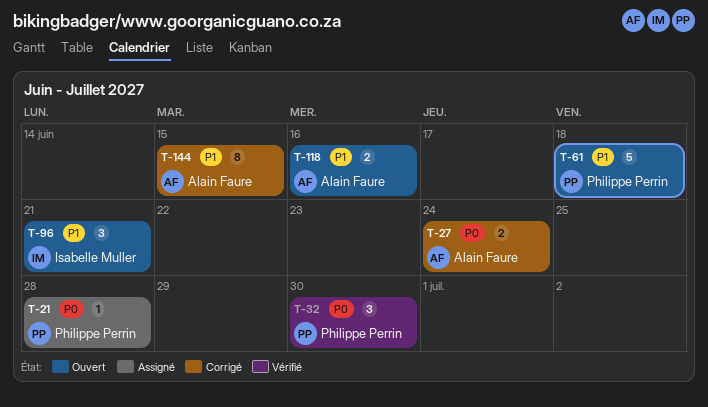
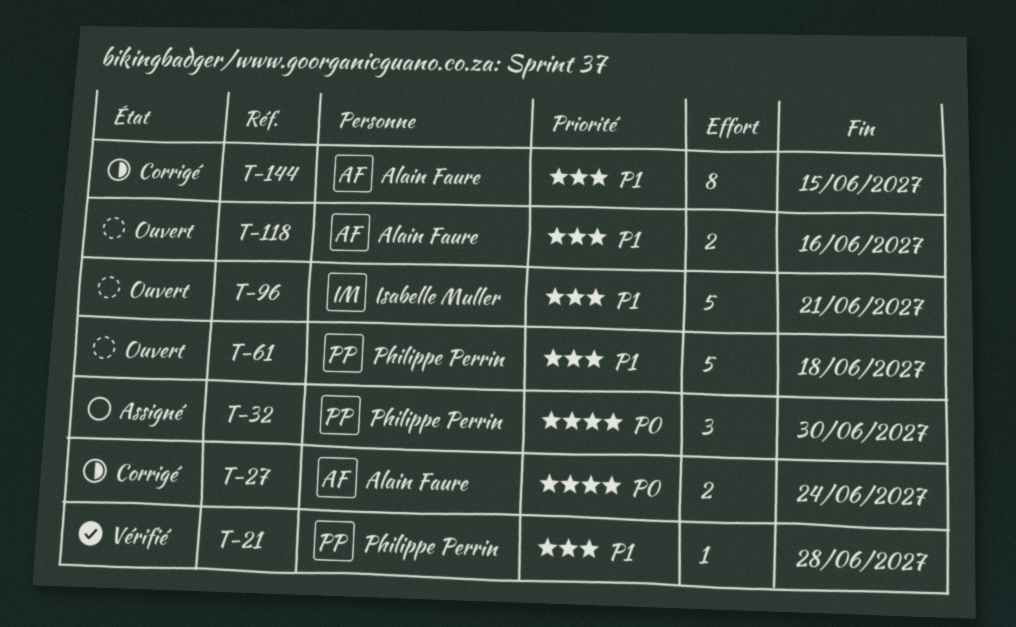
T-21, status: Assigné -> Vérifié
T-21, priority: P0 -> P1
T-32, status: Vérifié -> Assigné
T-96, estimate: 3 -> 5

